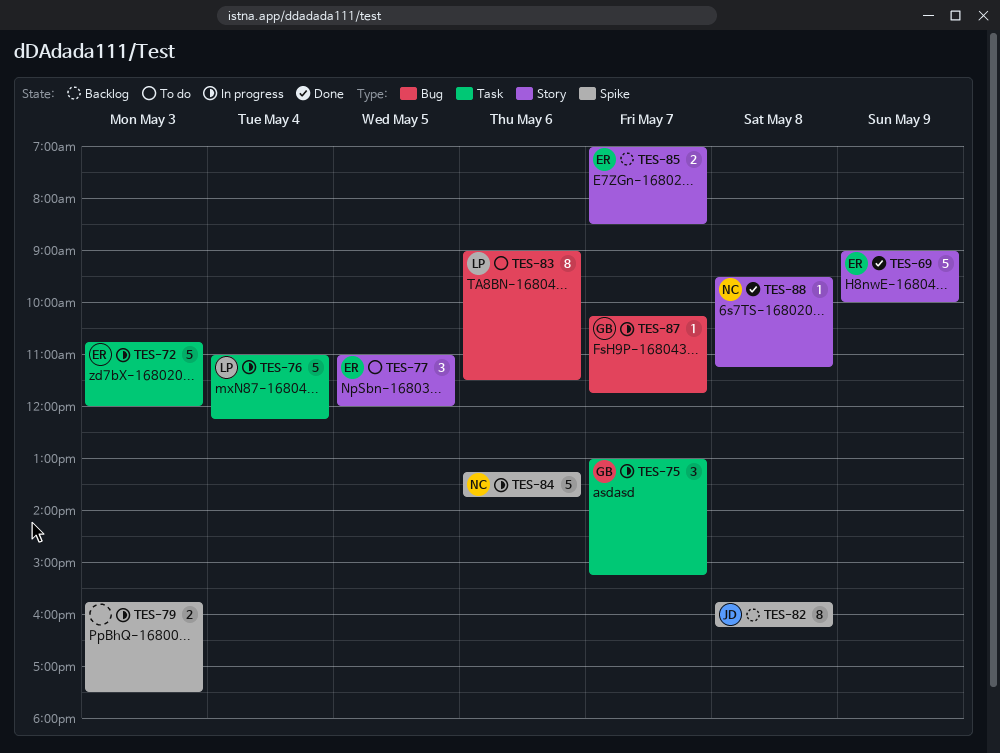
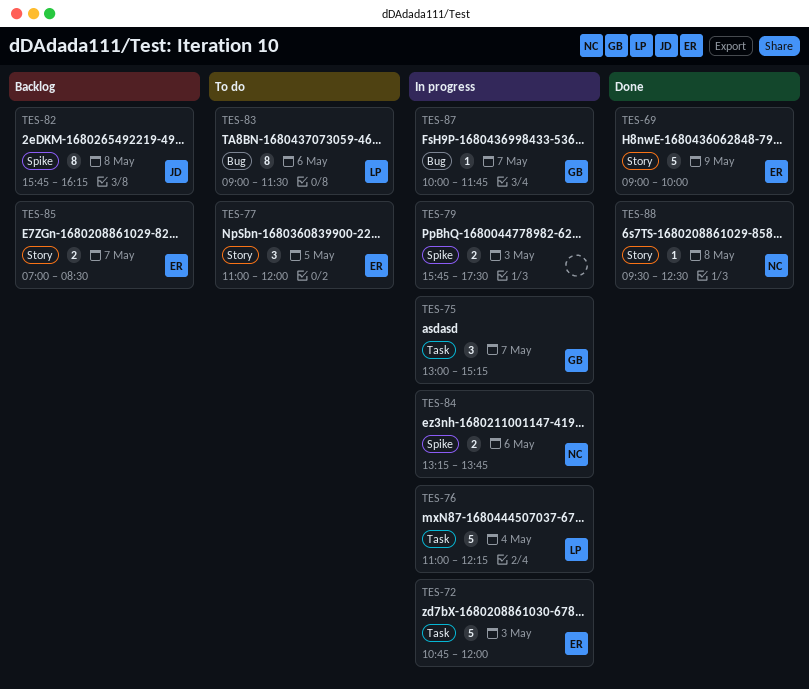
TES-84, estimate: 5 -> 2
TES-87, begins: 10:15 -> 10:00
TES-88, ends: 11:15 -> 12:30

